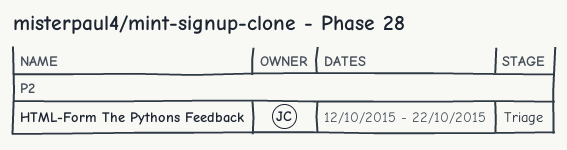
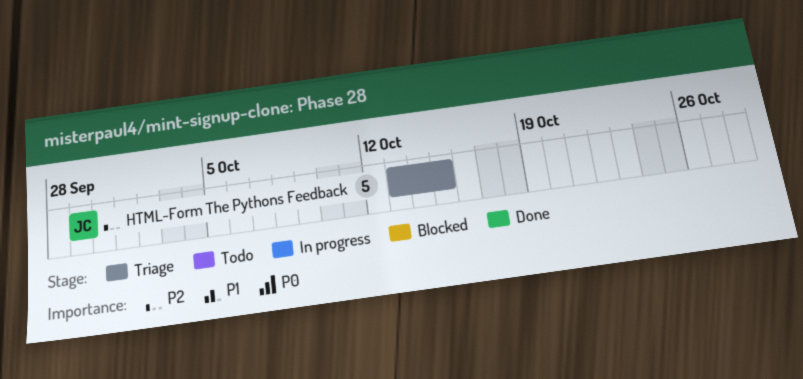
HTML-Form The Pythons Feedback, start: Oct 12 -> Oct 13
HTML-Form The Pythons Feedback, due: Oct 22 -> Oct 15

